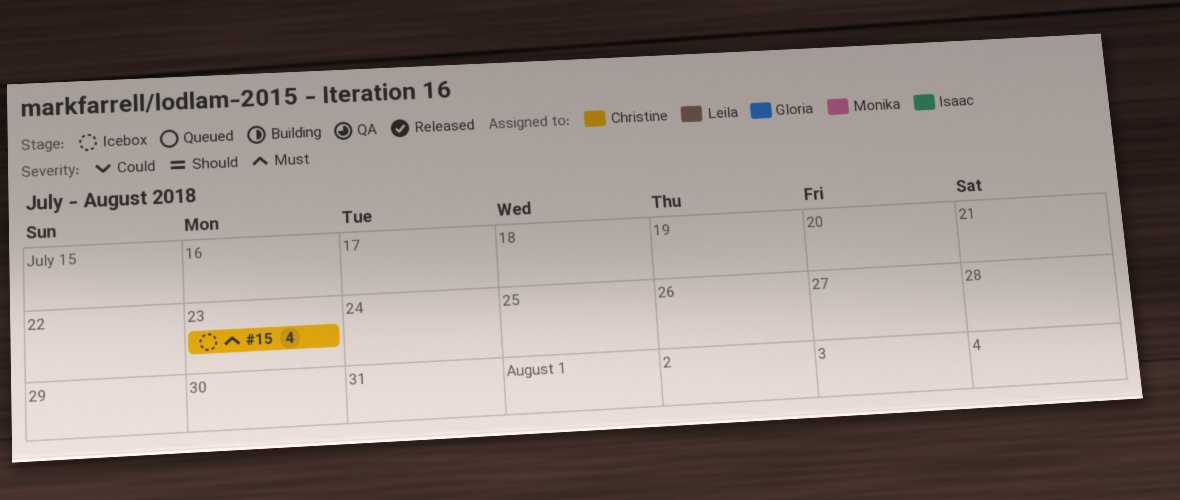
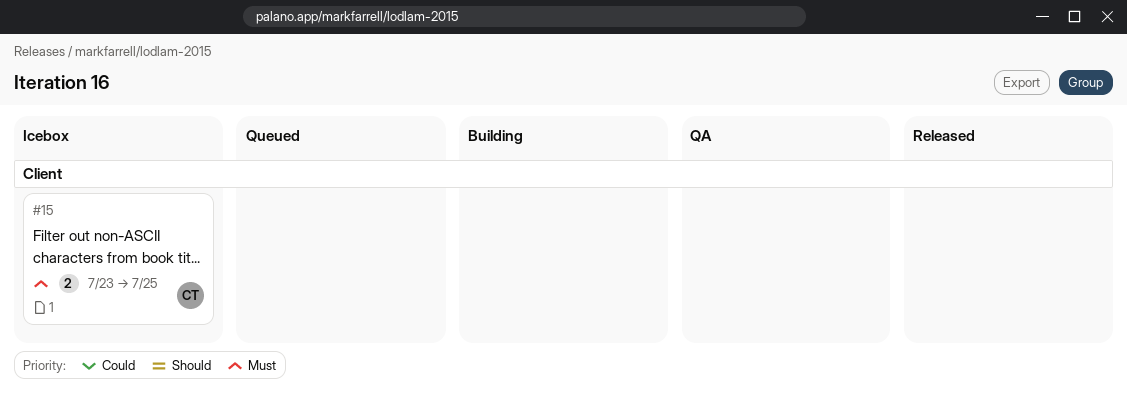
#15, estimate: 4 -> 2
#15, due: Jul 23 -> Jul 25

